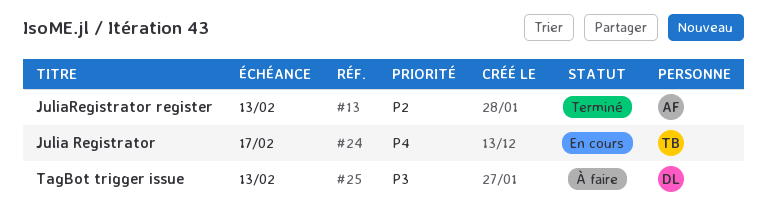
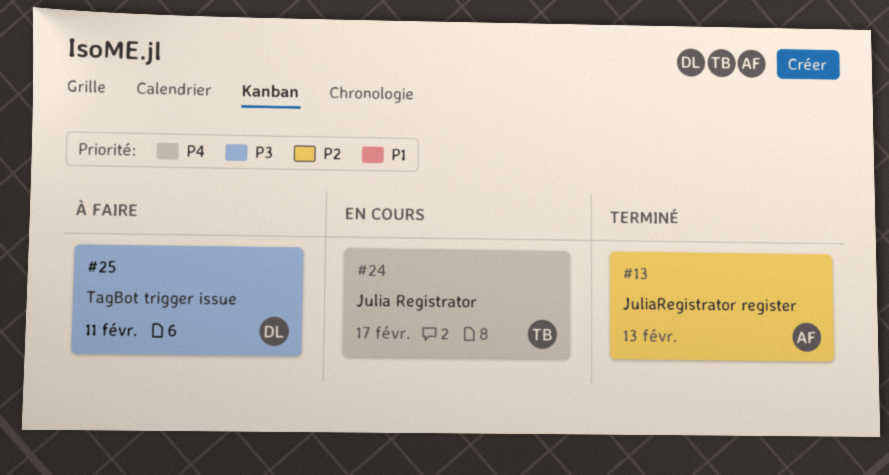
#25, due: Feb 13 -> Feb 11

